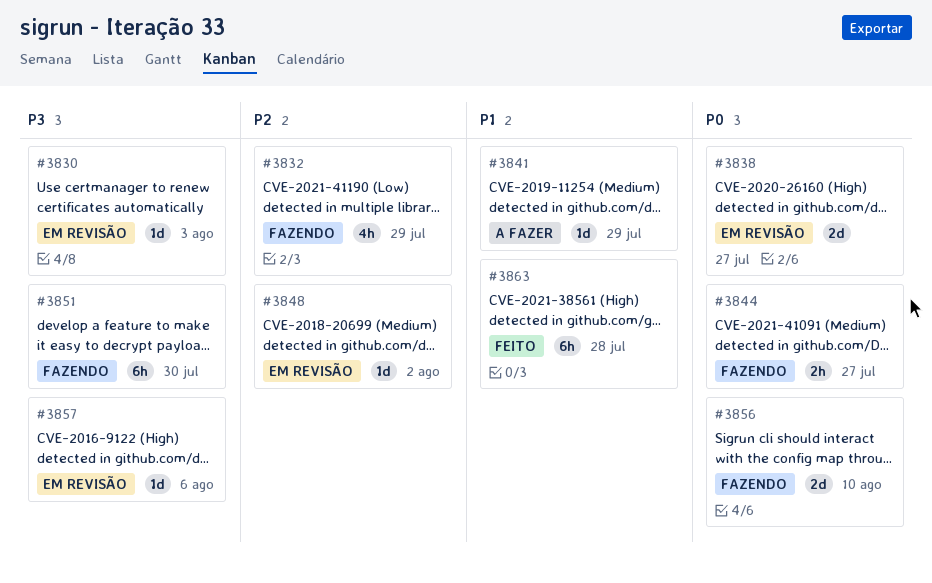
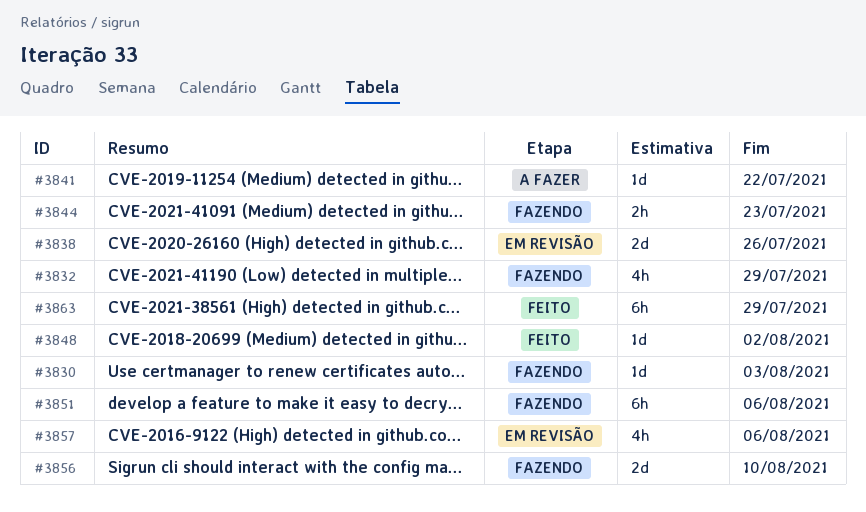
#3830, status: Em revisão -> Fazendo
#3838, due: Jul 27 -> Jul 26
#3841, due: Jul 29 -> Jul 22
#3844, due: Jul 27 -> Jul 23
#3848, status: Em revisão -> Feito
#3851, due: Jul 30 -> Aug 6
#3857, estimate: 1d -> 4h
#3863, due: Jul 28 -> Jul 29

